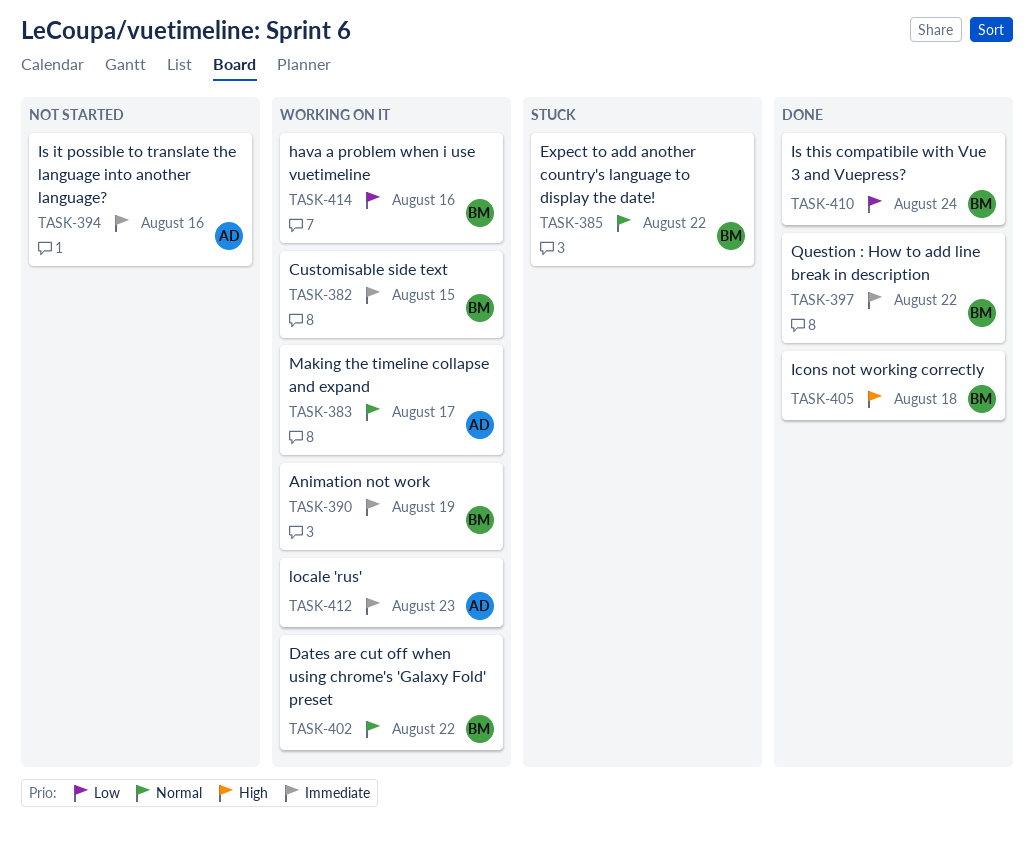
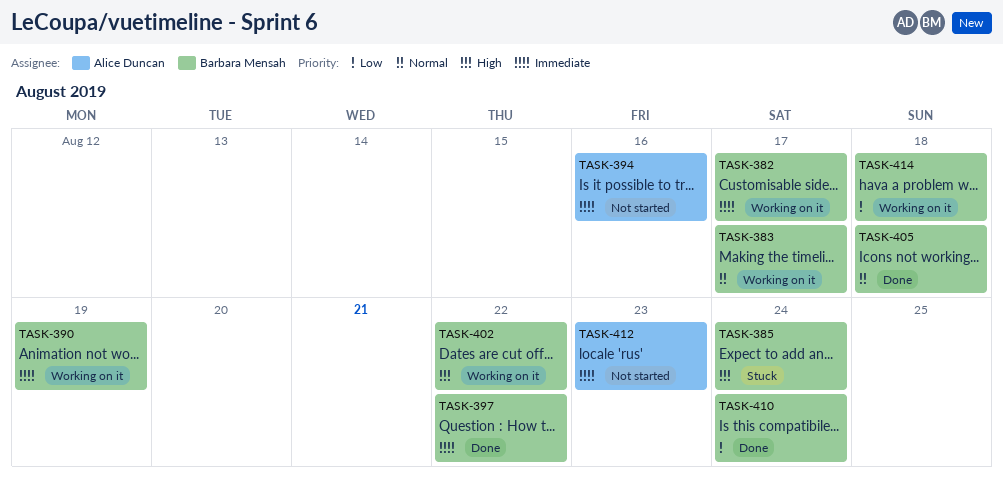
TASK-382, due: Aug 15 -> Aug 17
TASK-383, owner: Alice Duncan -> Barbara Mensah
TASK-385, priority: Normal -> High
TASK-385, due: Aug 22 -> Aug 24
TASK-402, priority: Normal -> High
TASK-405, priority: High -> Normal
TASK-412, status: Working on it -> Not started
TASK-414, due: Aug 16 -> Aug 18

